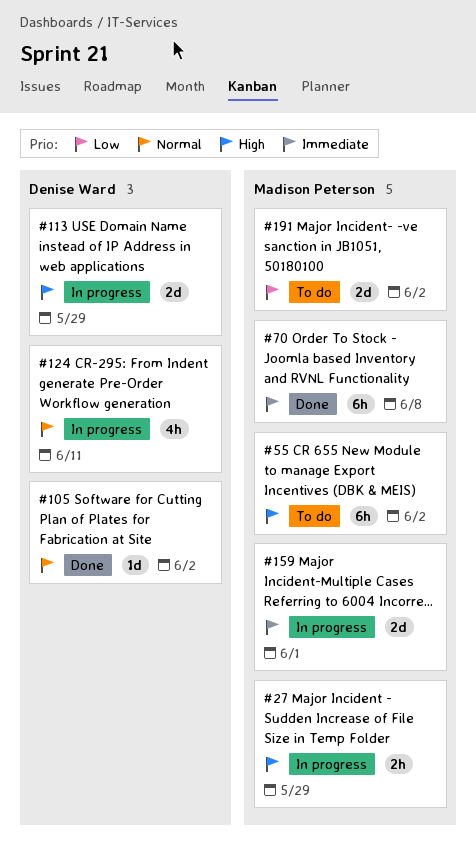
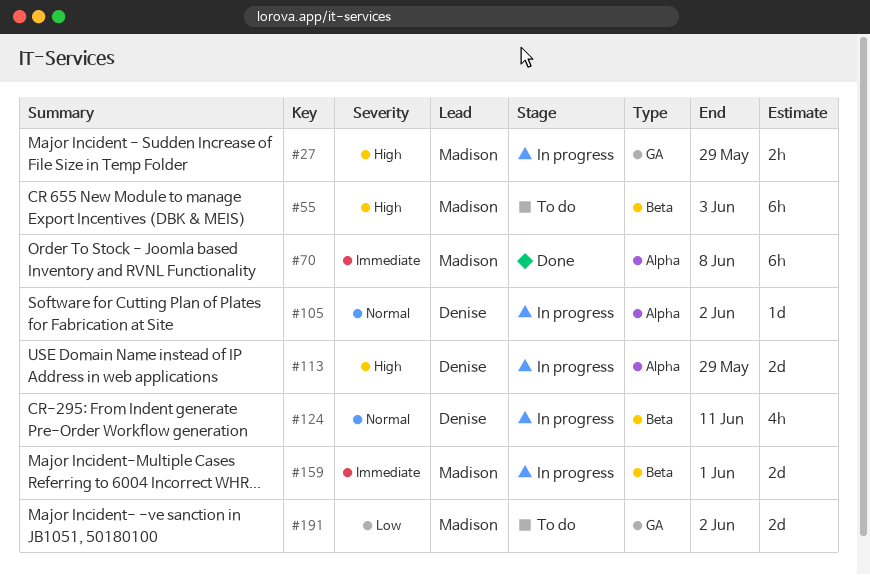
#55, due: Jun 2 -> Jun 3
#105, status: Done -> In progress

